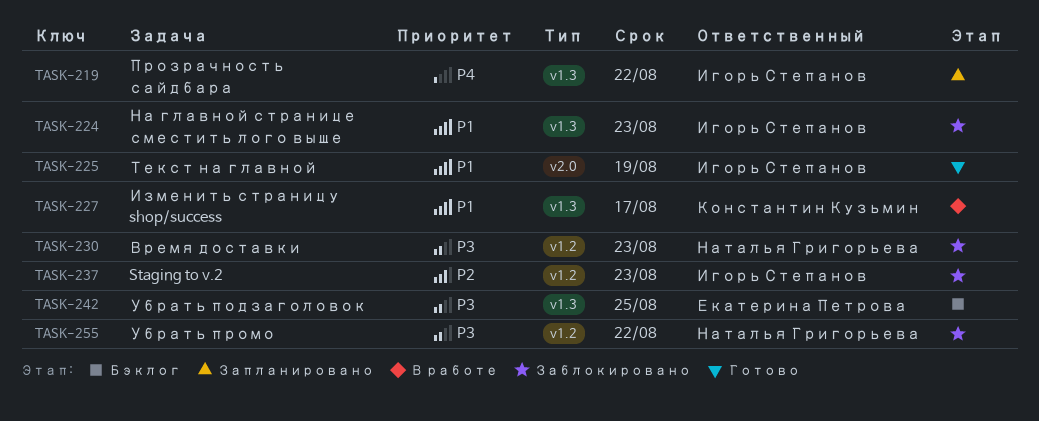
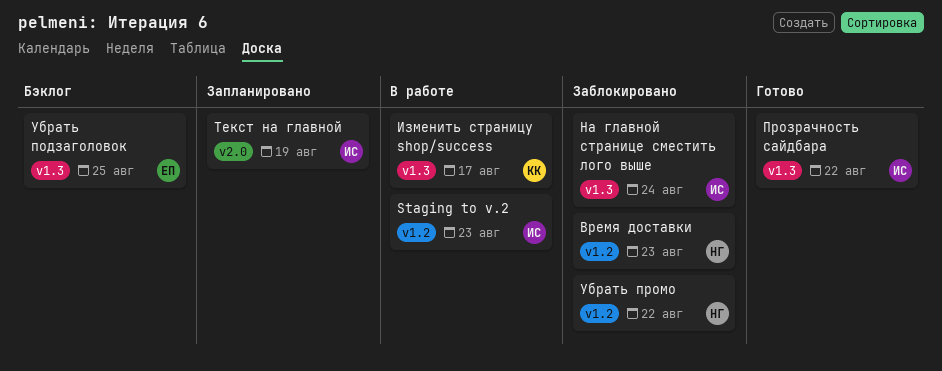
Staging to v.2, status: Заблокировано -> В работе
На главной странице сместить лого выше, due: Aug 23 -> Aug 24
Прозрачность сайдбара, status: Запланировано -> Готово
Текст на главной, status: Готово -> Запланировано

